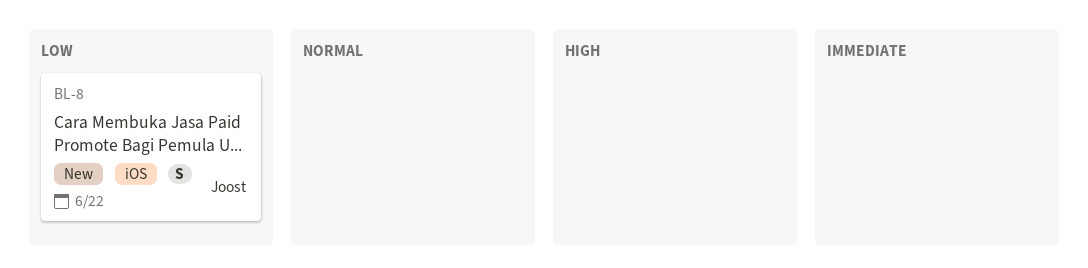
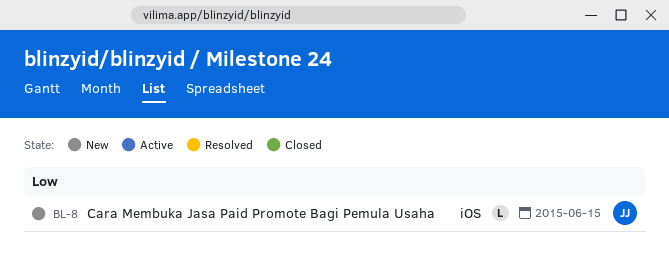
BL-8, estimate: S -> L
BL-8, due: Jun 22 -> Jun 15

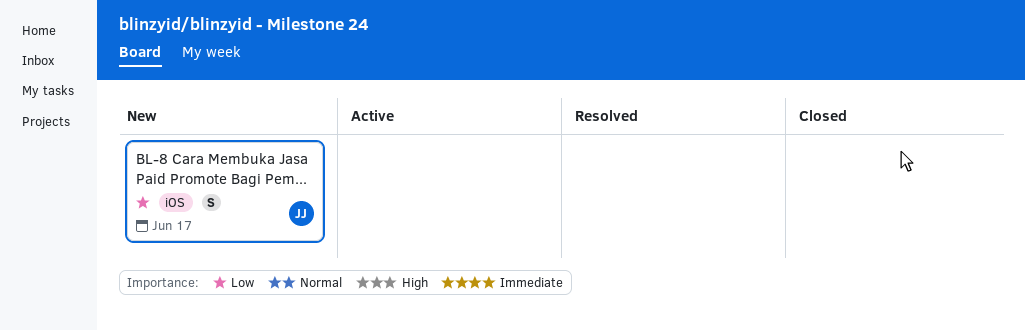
BL-8, estimate: L -> S
BL-8, due: Jun 15 -> Jun 17

